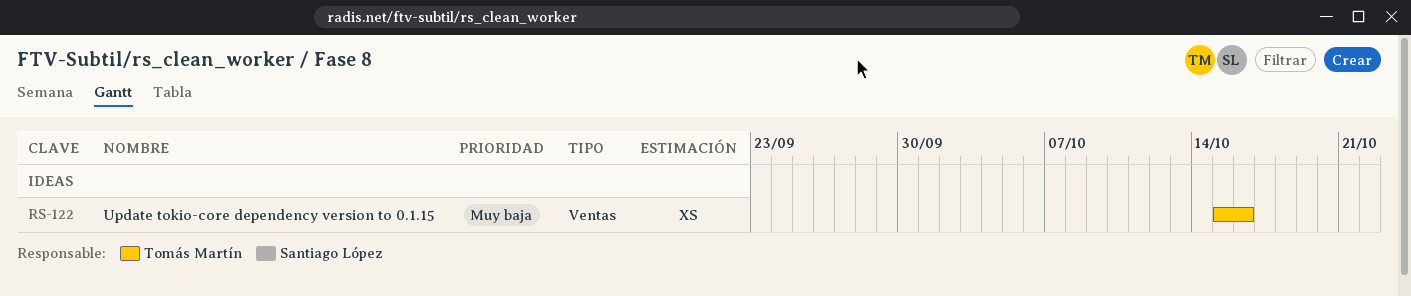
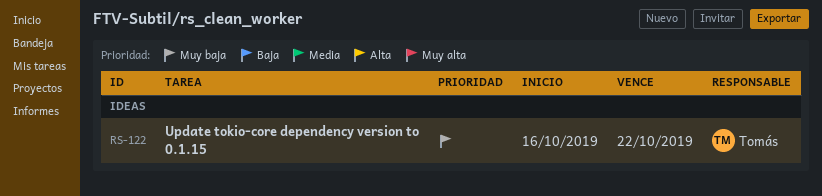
RS-122, start: Oct 15 -> Oct 16
RS-122, due: Oct 16 -> Oct 22

